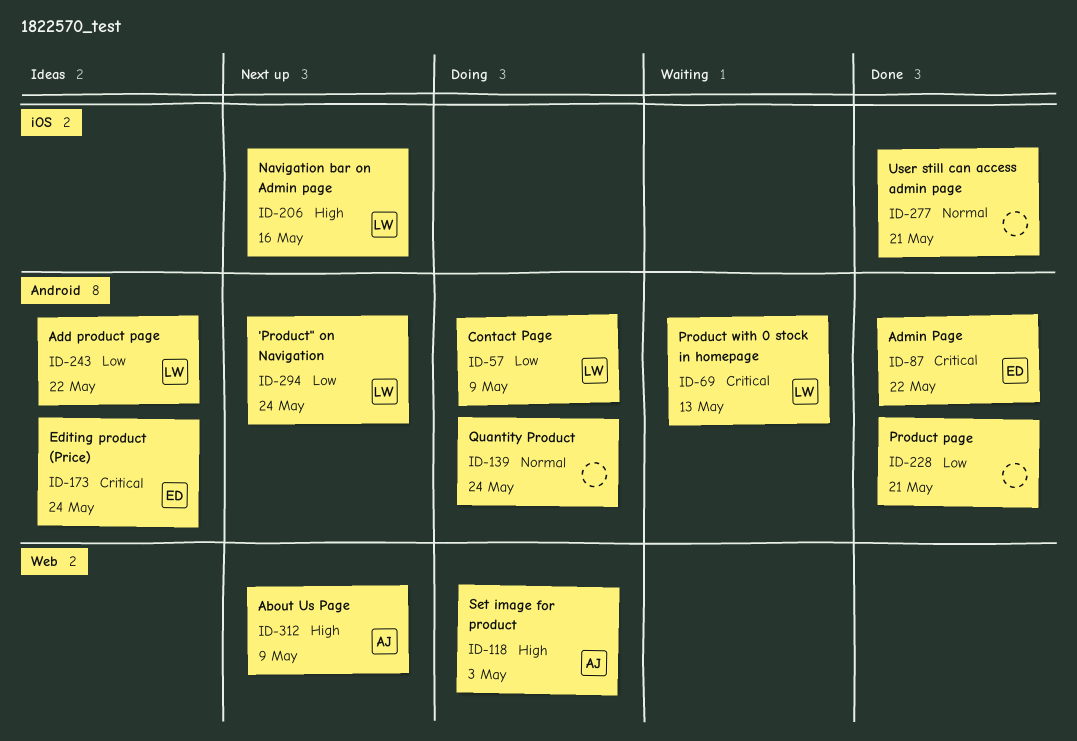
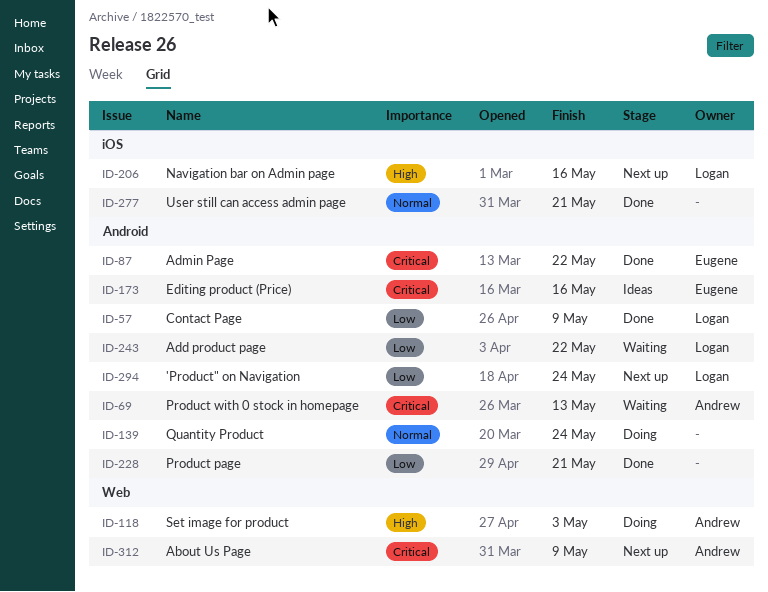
ID-57, status: Doing -> Done
ID-69, owner: Logan -> Andrew
ID-173, due: May 24 -> May 16
ID-243, status: Ideas -> Waiting
ID-312, priority: High -> Critical

